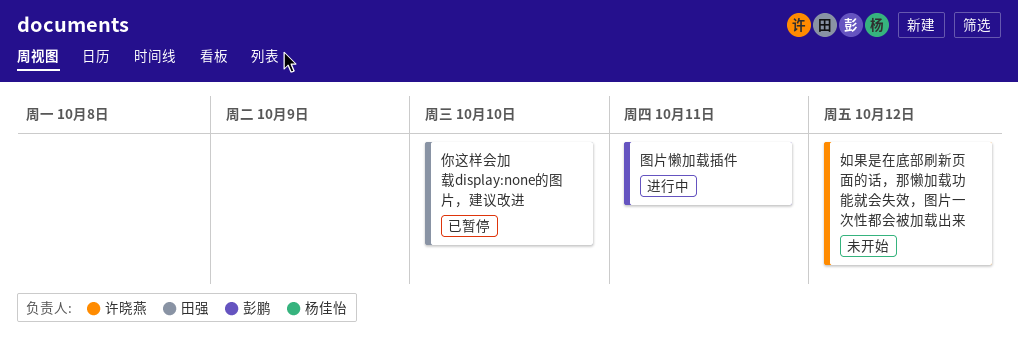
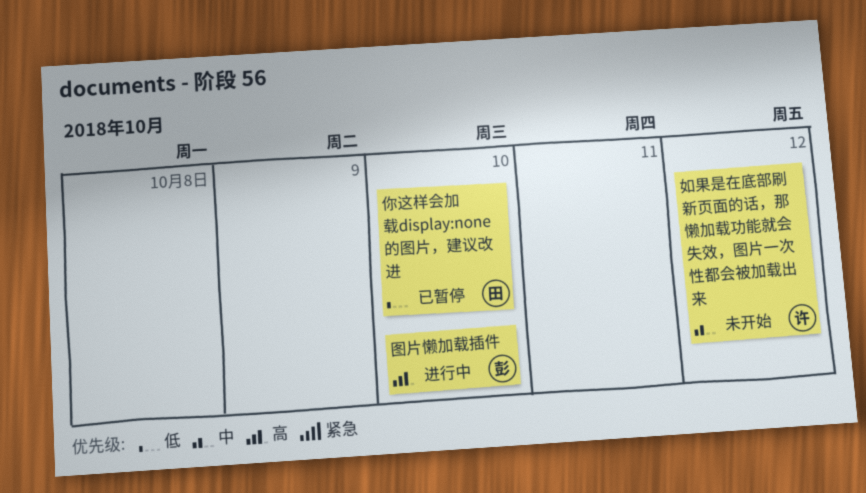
图片懒加载插件, due: Oct 11 -> Oct 10

